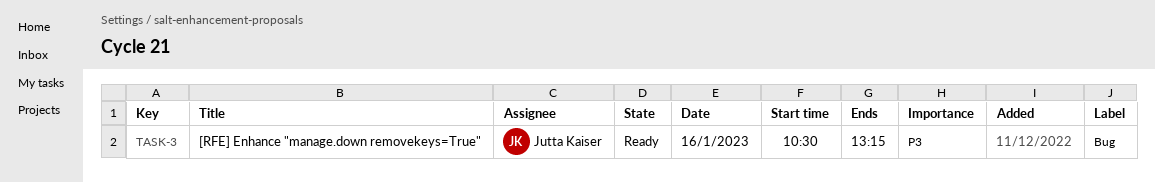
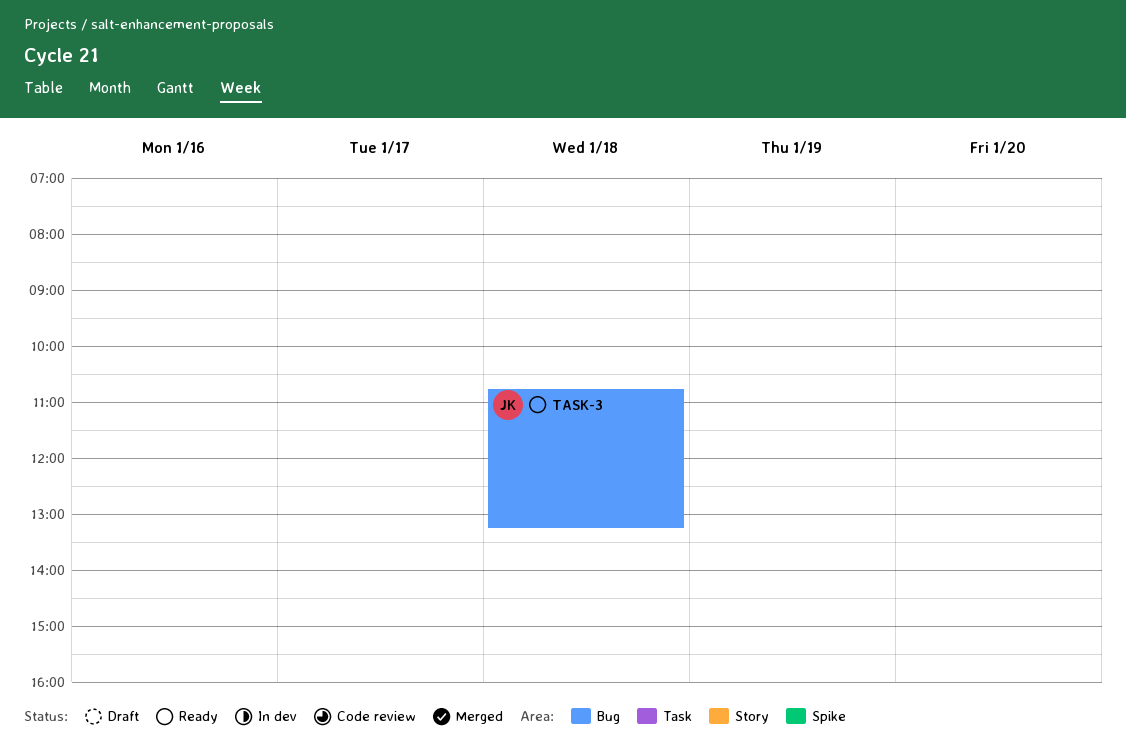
TASK-3, day: Jan 16 -> Jan 18
TASK-3, begins: 10:30 -> 10:45

